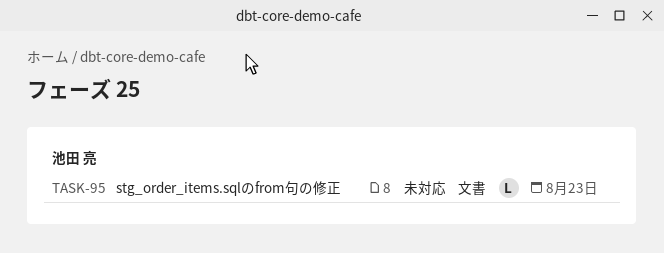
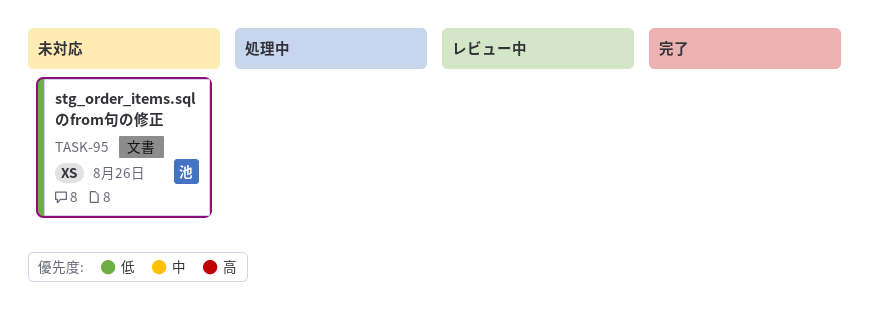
TASK-95, estimate: L -> XS
TASK-95, due: Aug 23 -> Aug 26

